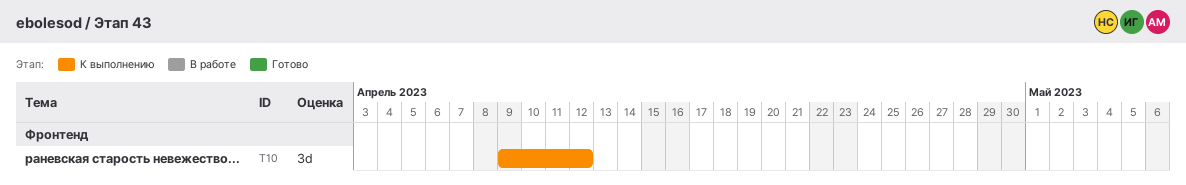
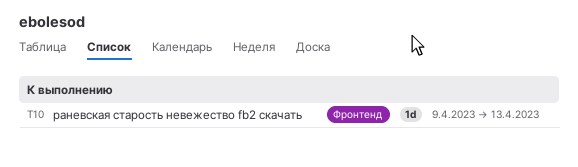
T10, estimate: 3d -> 1d
T10, due: Apr 12 -> Apr 13

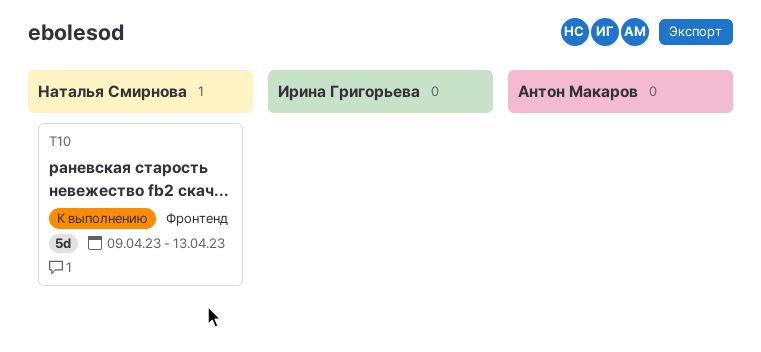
T10, estimate: 1d -> 5d

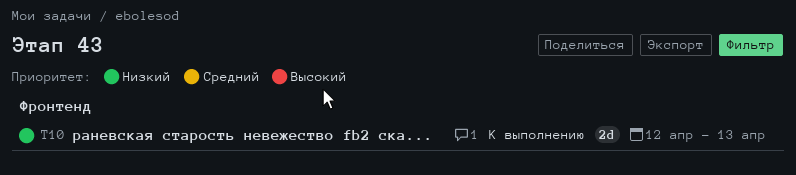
T10, estimate: 5d -> 2d
T10, start: Apr 9 -> Apr 12

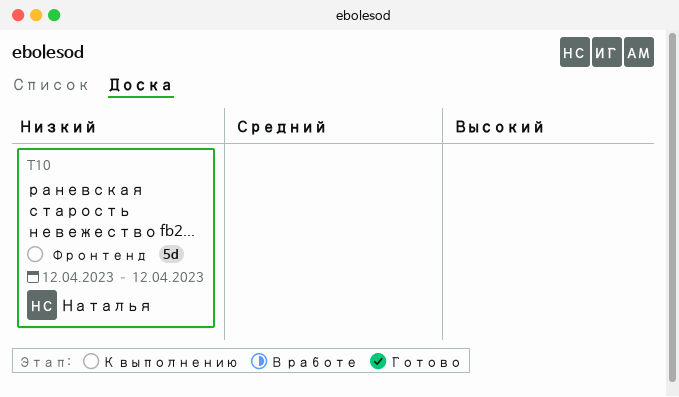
T10, estimate: 2d -> 5d
T10, due: Apr 13 -> Apr 12

